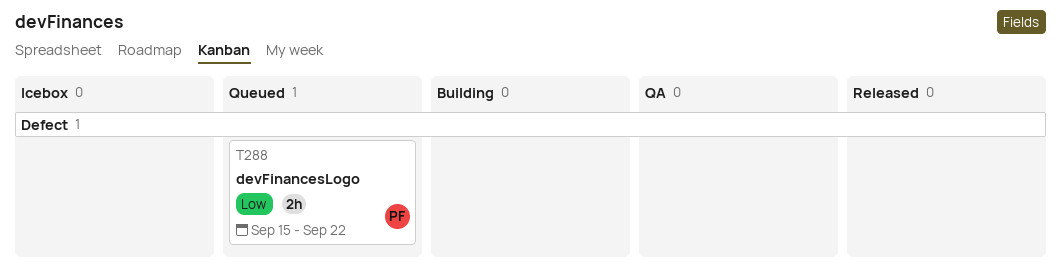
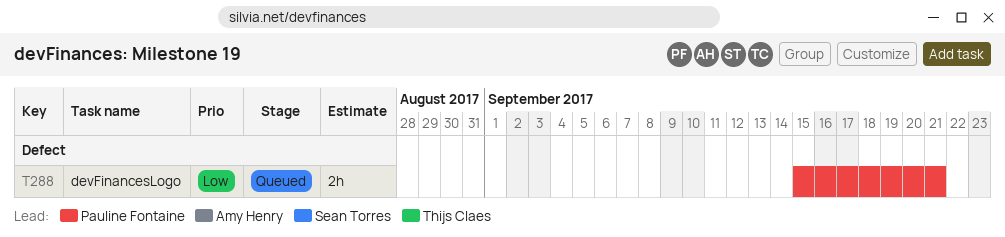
T288, due: Sep 22 -> Sep 21

